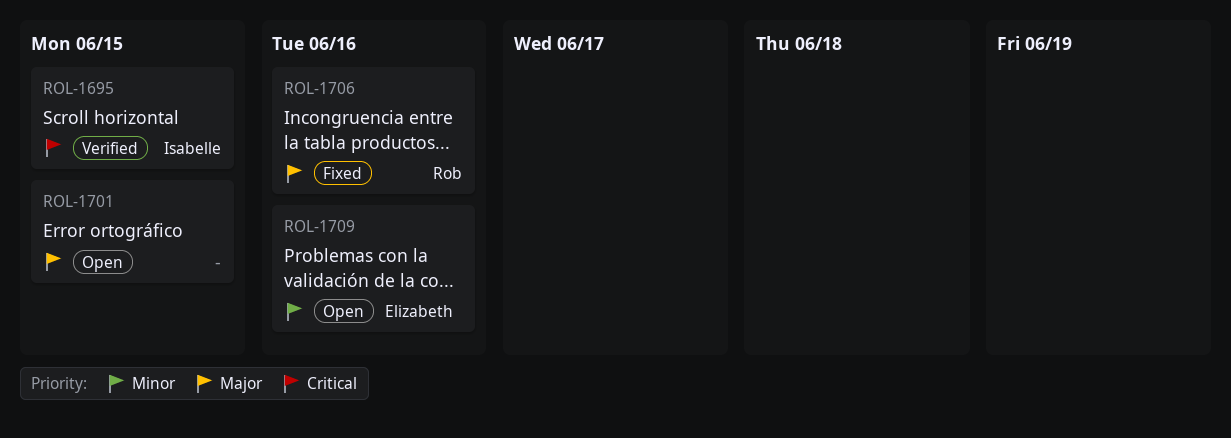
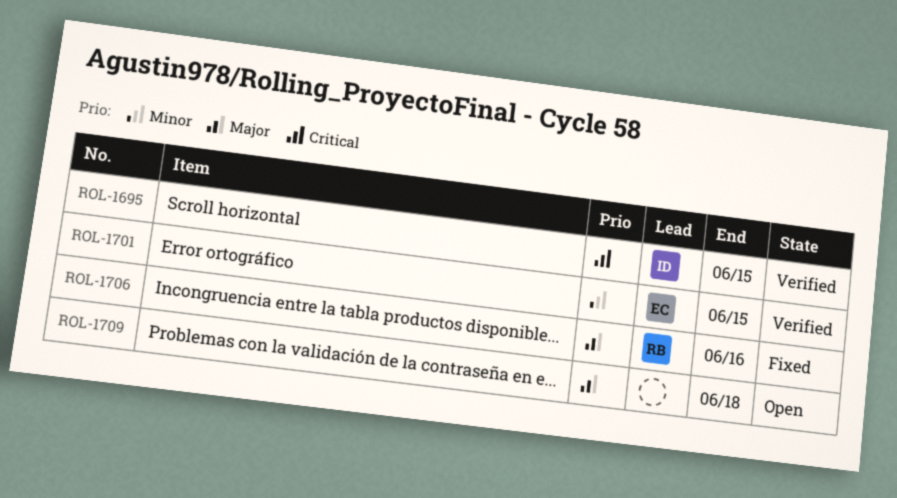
ROL-1701, status: Open -> Verified
ROL-1701, owner: none -> Elizabeth
ROL-1701, priority: Major -> Minor
ROL-1709, owner: Elizabeth -> none
ROL-1709, priority: Minor -> Major
ROL-1709, due: Jun 16 -> Jun 18

